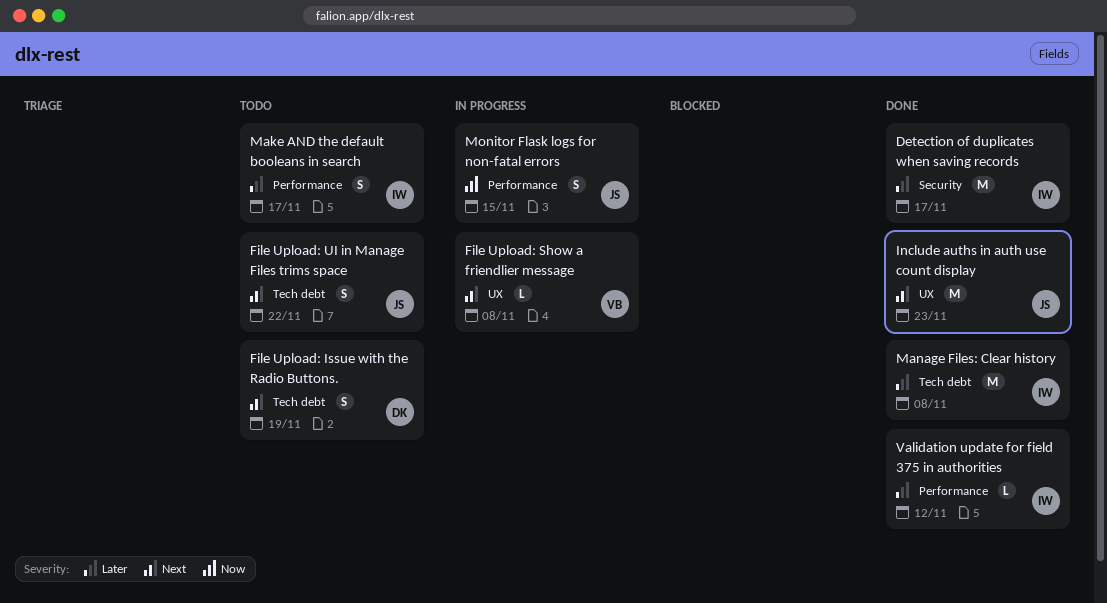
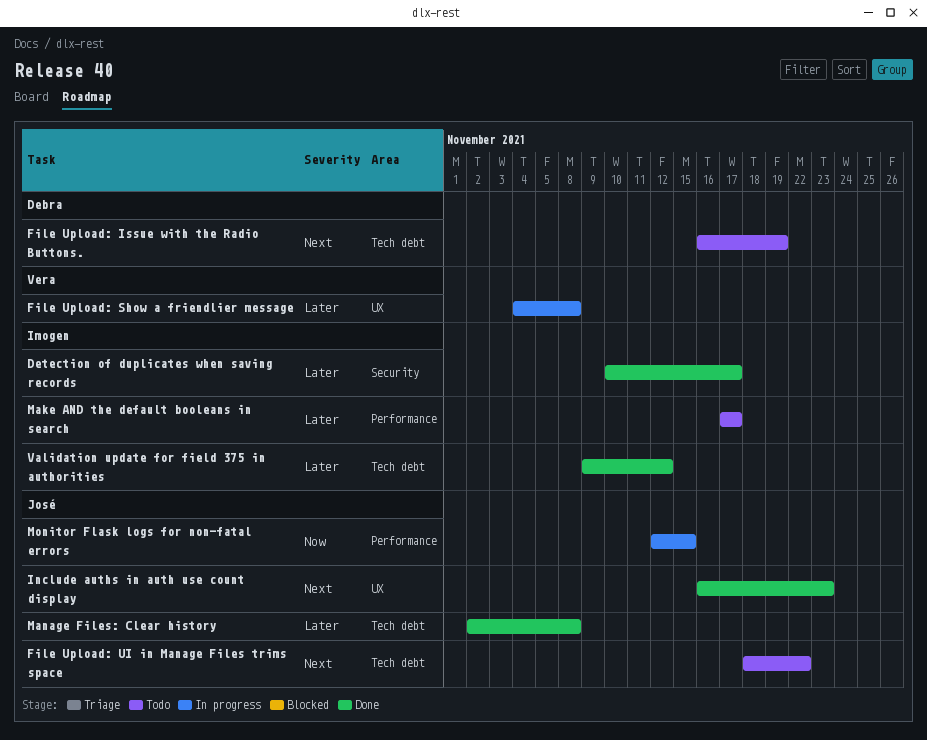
File Upload: Show a friendlier message, priority: Next -> Later
Manage Files: Clear history, owner: Imogen -> José
Validation update for field 375 in authorities, label: Performance -> Tech debt

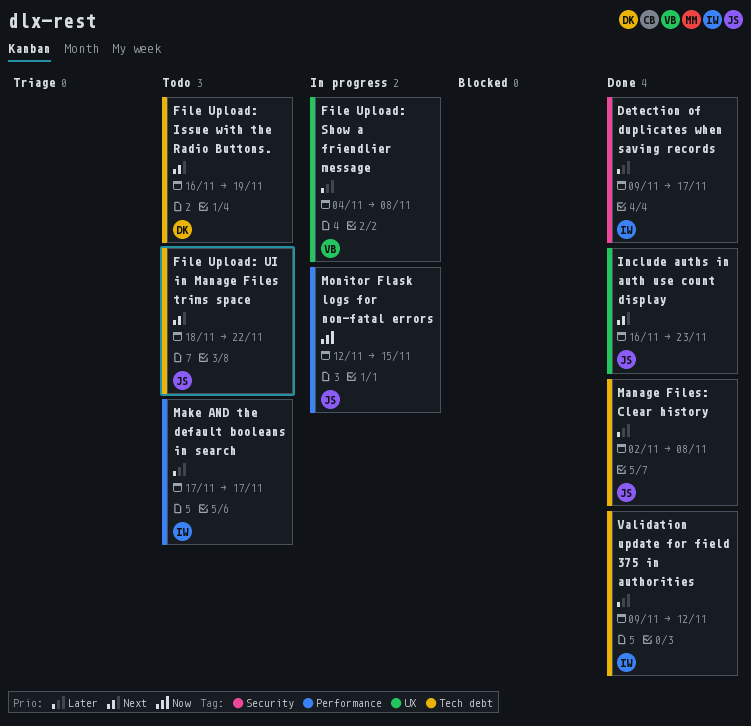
Detection of duplicates when saving records, start: Nov 10 -> Nov 9

